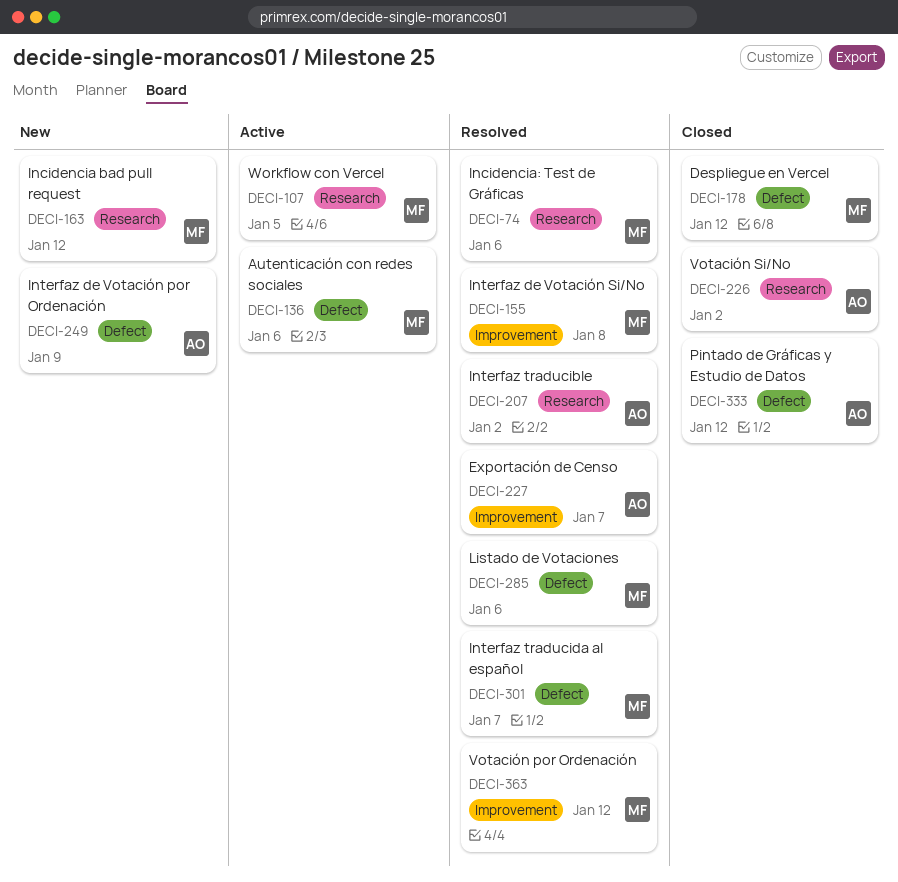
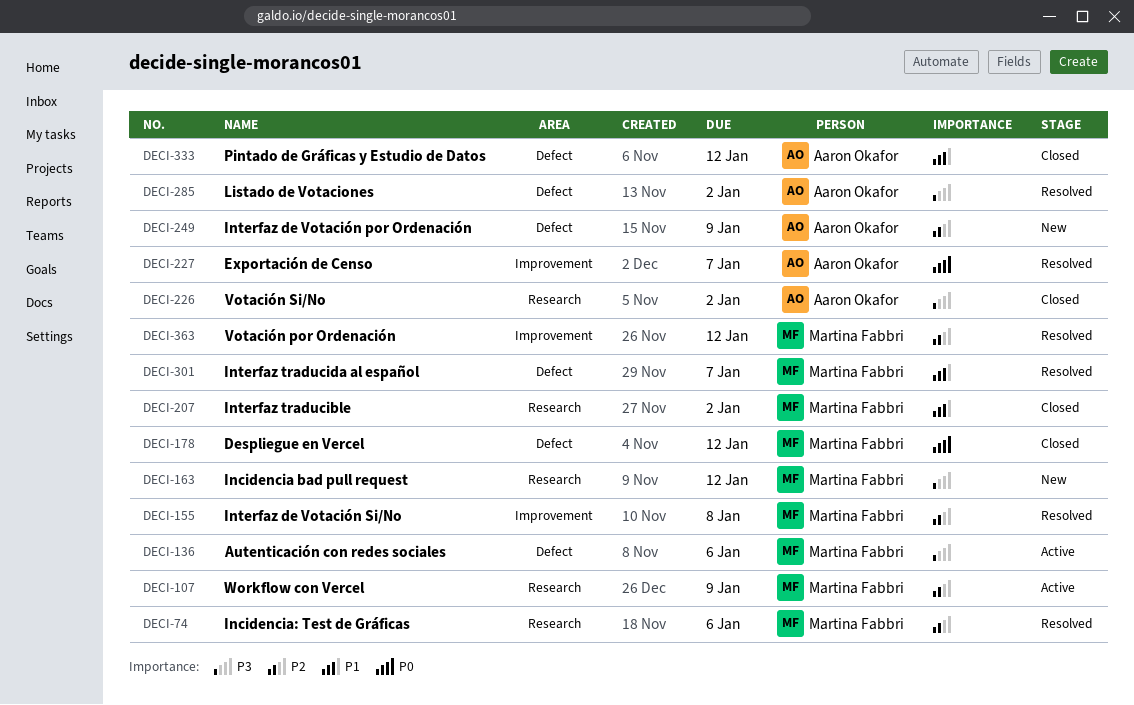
DECI-107, due: Jan 5 -> Jan 9
DECI-207, status: Resolved -> Closed
DECI-207, owner: Aaron Okafor -> Martina Fabbri
DECI-285, owner: Martina Fabbri -> Aaron Okafor
DECI-285, due: Jan 6 -> Jan 2

